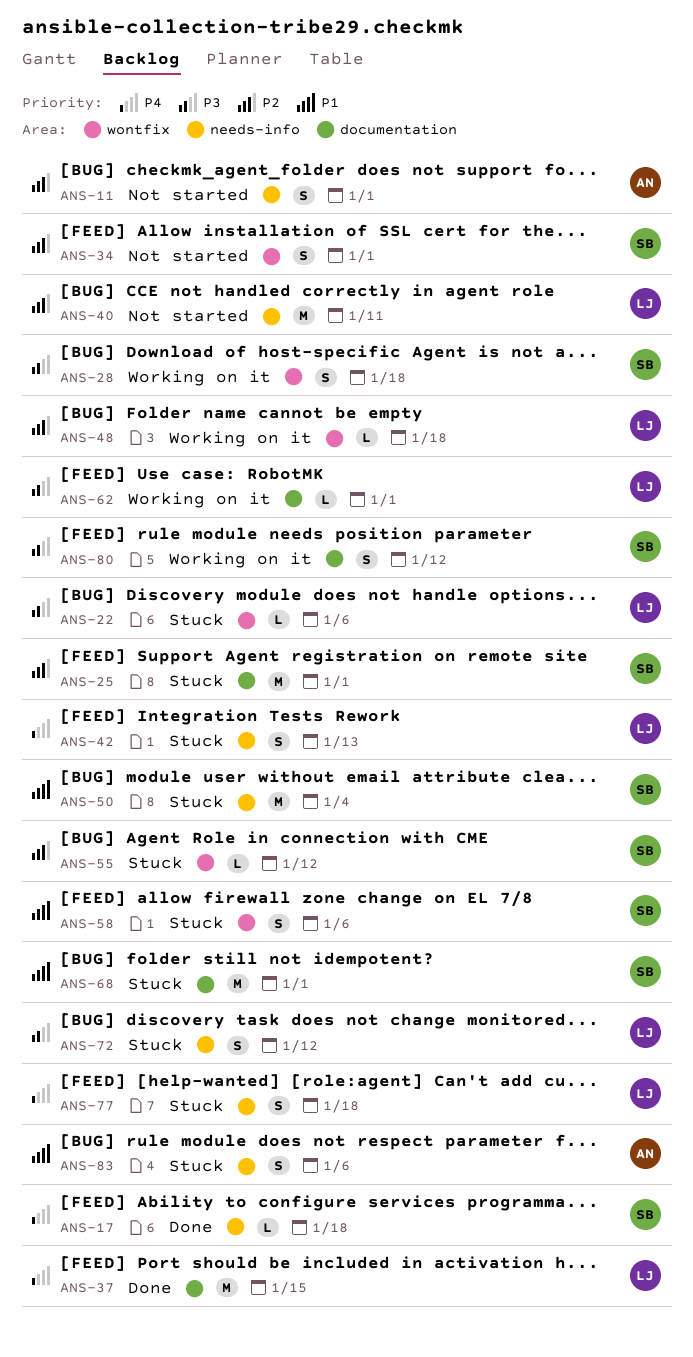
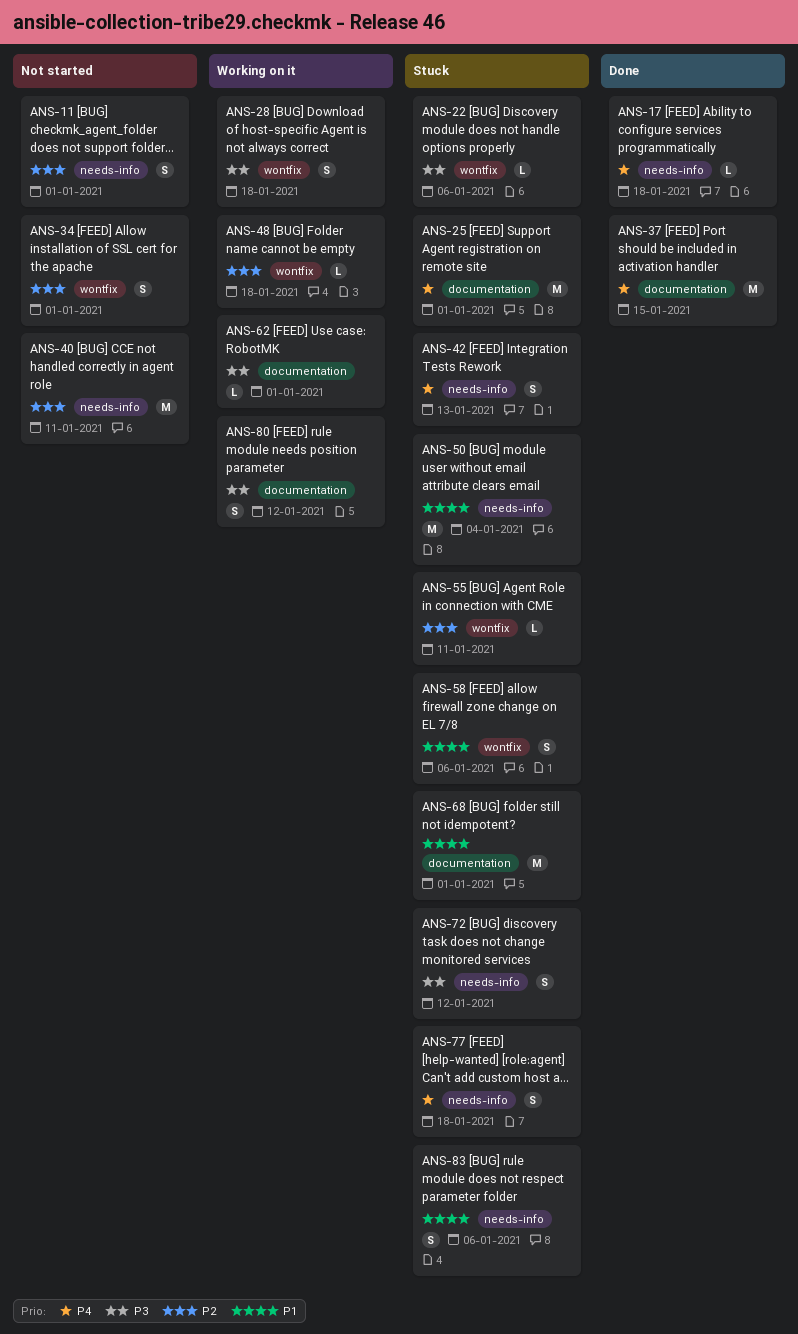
ANS-25, priority: P2 -> P4
ANS-55, due: Jan 12 -> Jan 11

